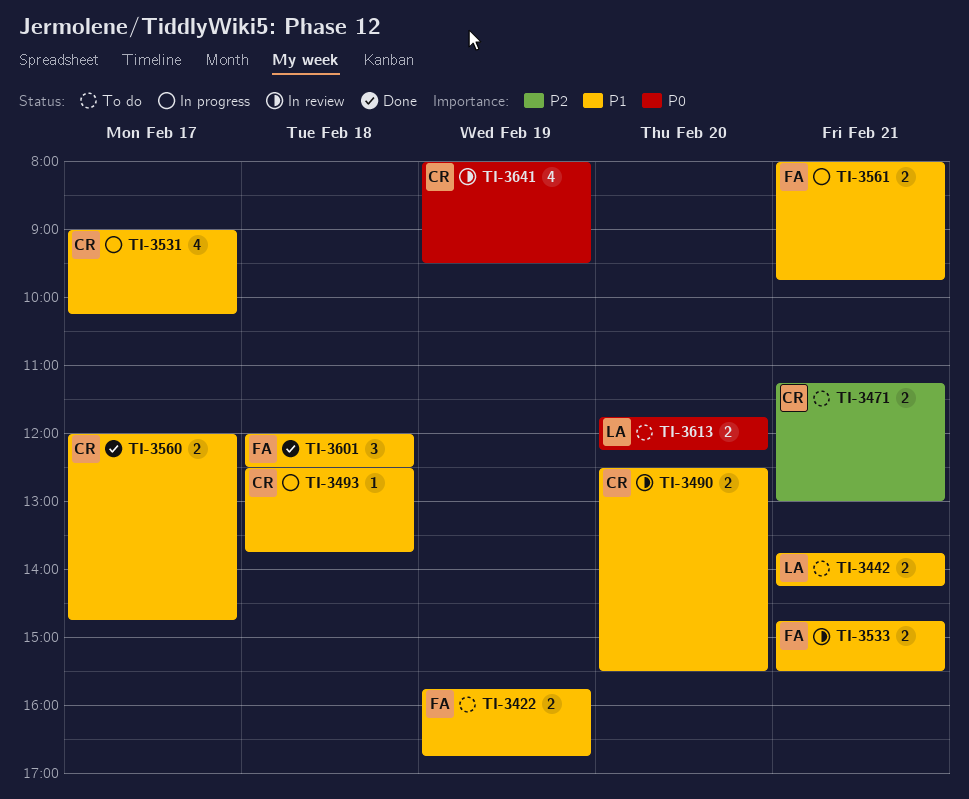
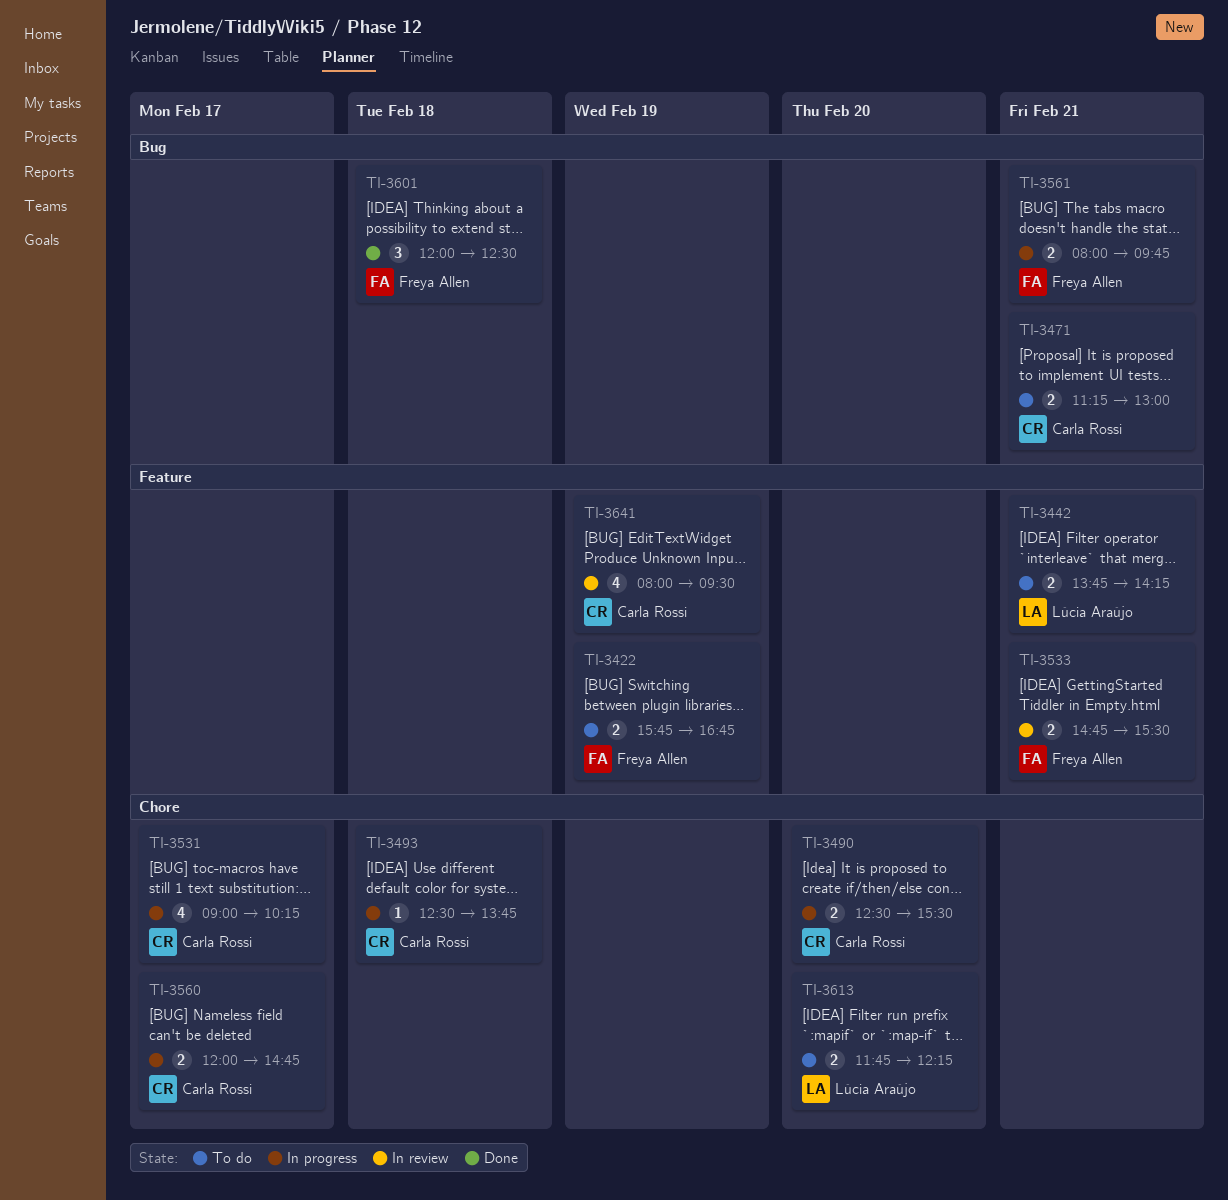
TI-3490, status: In review -> In progress
TI-3560, status: Done -> In progress

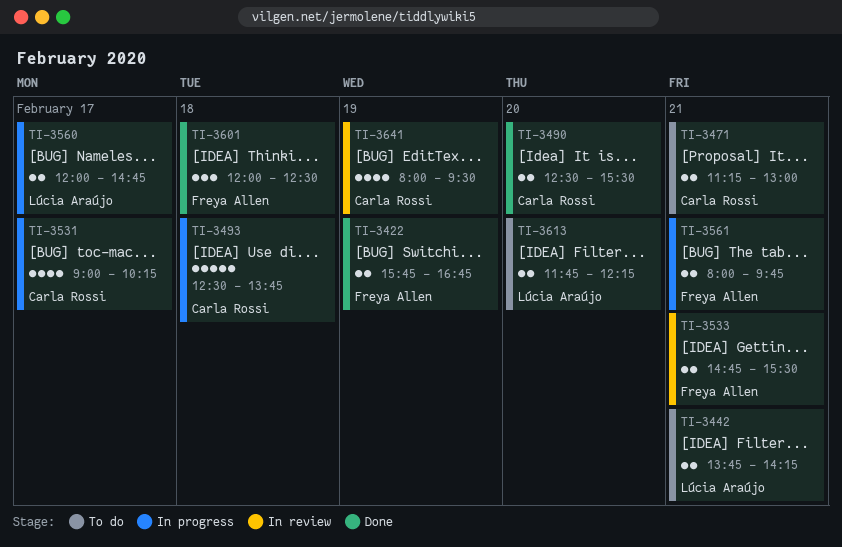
TI-3422, status: To do -> Done
TI-3490, status: In progress -> Done
TI-3493, estimate: 1 -> 5
TI-3560, owner: Carla Rossi -> Lúcia Araújo

